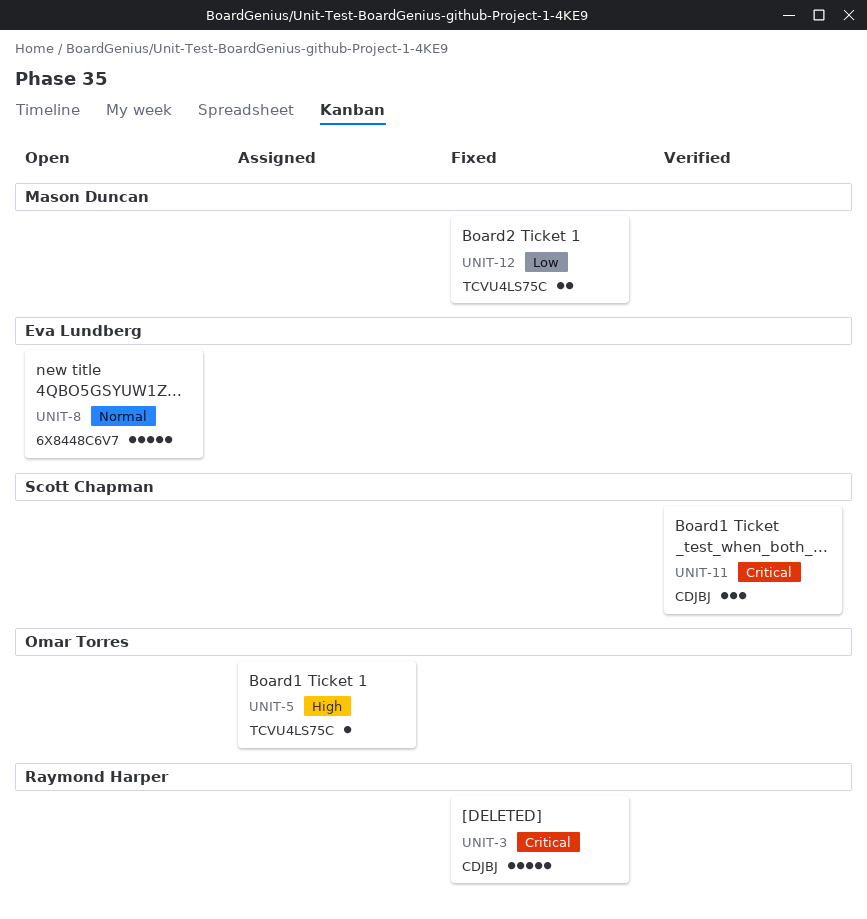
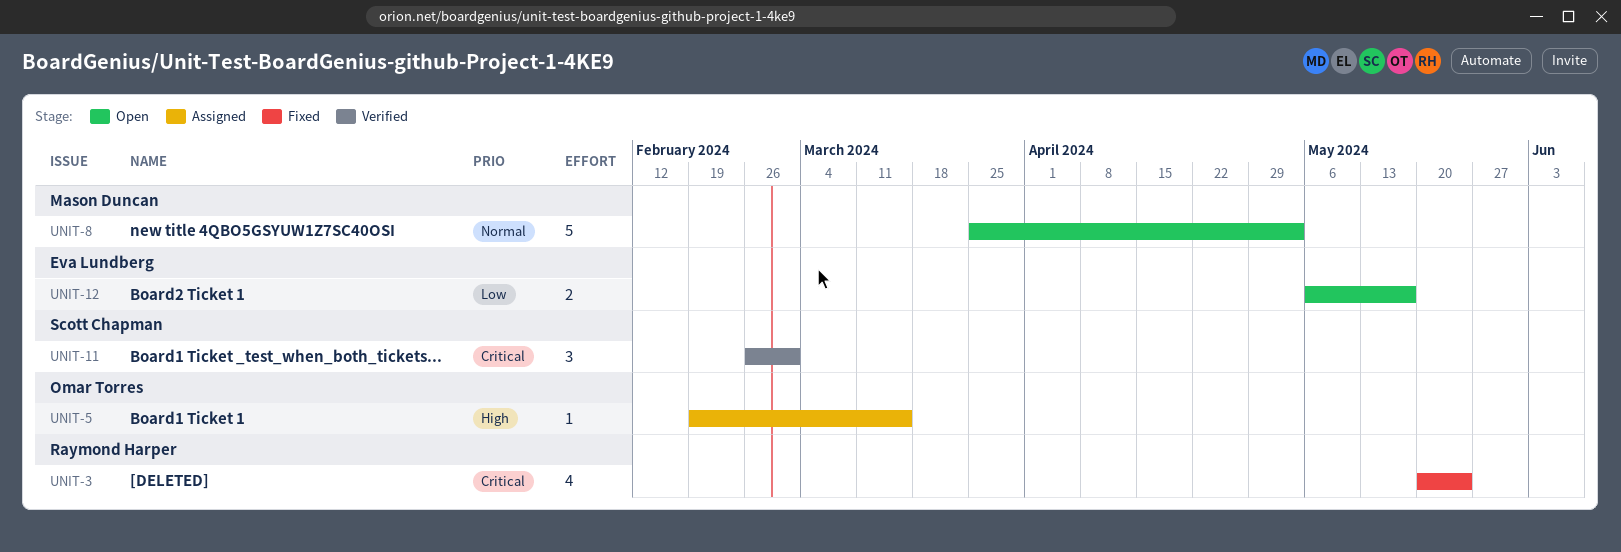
UNIT-3, estimate: 5 -> 4
UNIT-8, owner: Eva Lundberg -> Mason Duncan
UNIT-12, status: Fixed -> Open
UNIT-12, owner: Mason Duncan -> Eva Lundberg

